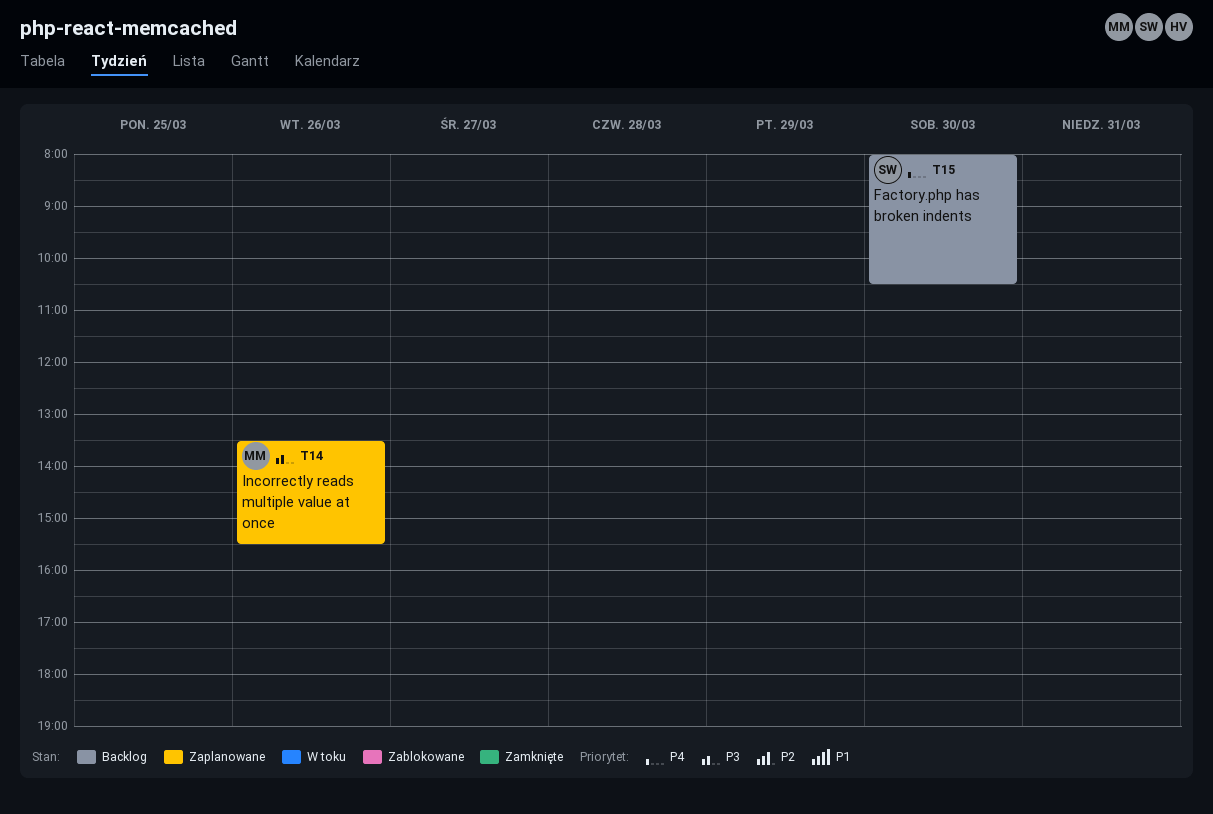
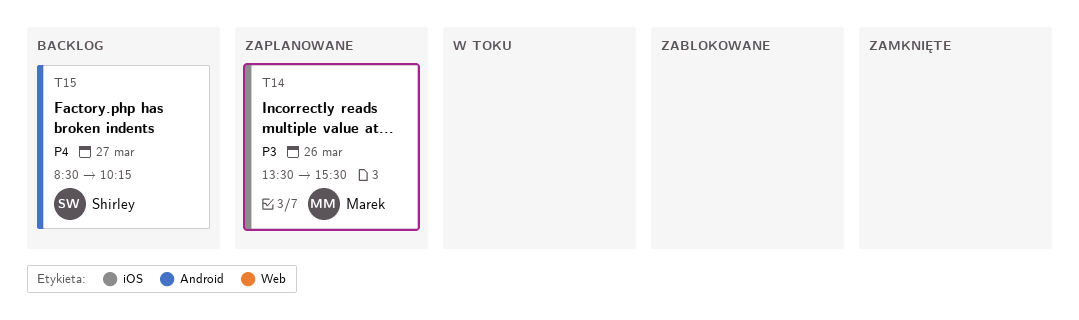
T15, day: Mar 30 -> Mar 27
T15, begins: 08:00 -> 08:30
T15, ends: 10:30 -> 10:15

